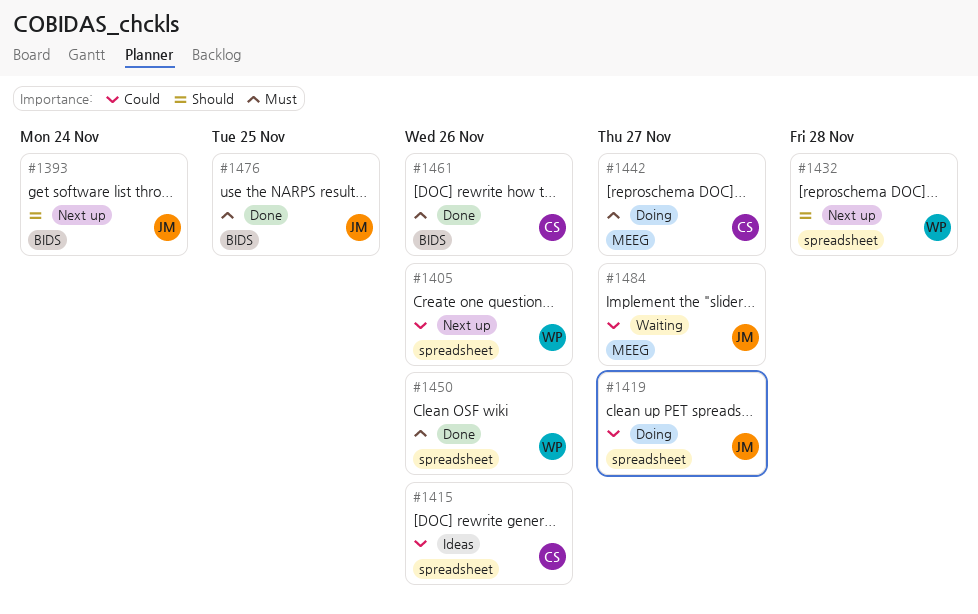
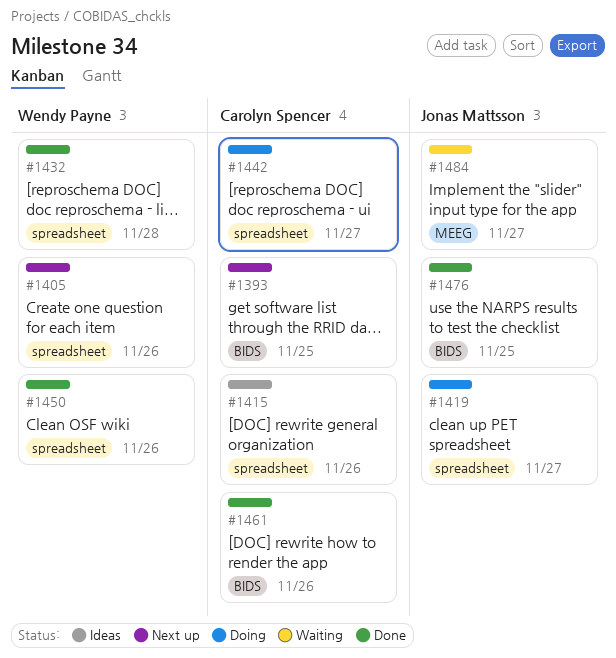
#1393, owner: Jonas Mattsson -> Carolyn Spencer
#1393, due: Nov 24 -> Nov 25
#1432, status: Next up -> Done
#1442, label: MEEG -> spreadsheet

